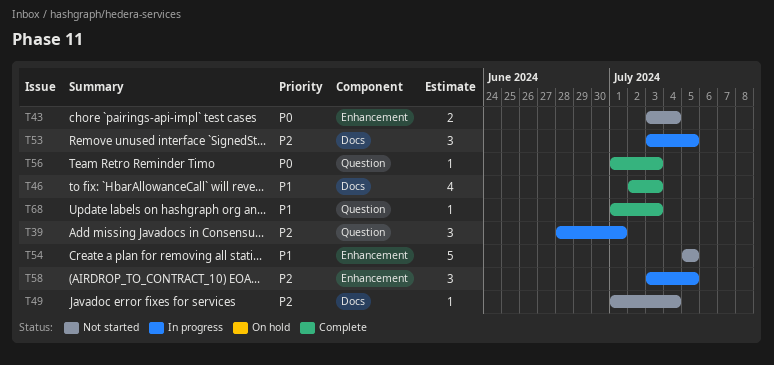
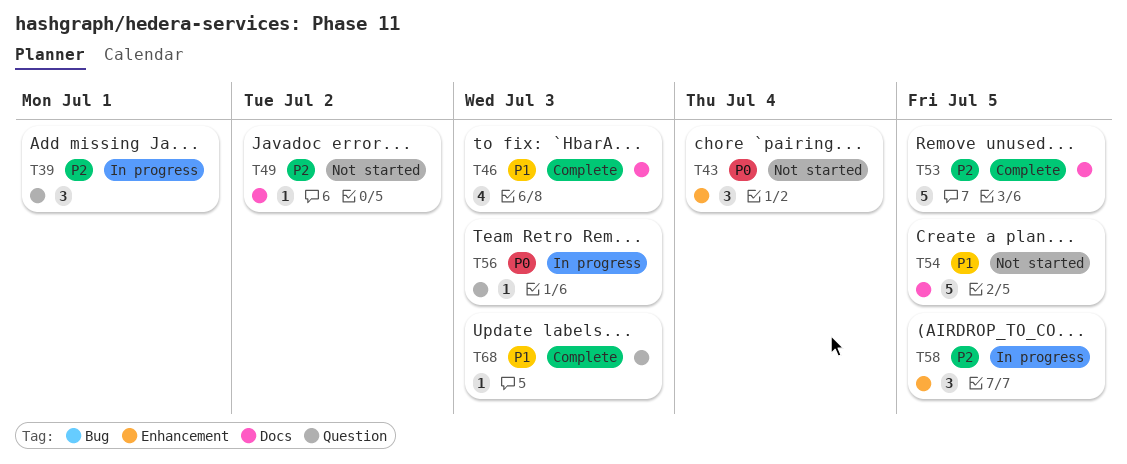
T43, estimate: 2 -> 3
T49, due: Jul 4 -> Jul 2
T53, status: In progress -> Complete
T53, estimate: 3 -> 5
T54, label: Enhancement -> Docs
T56, status: Complete -> In progress

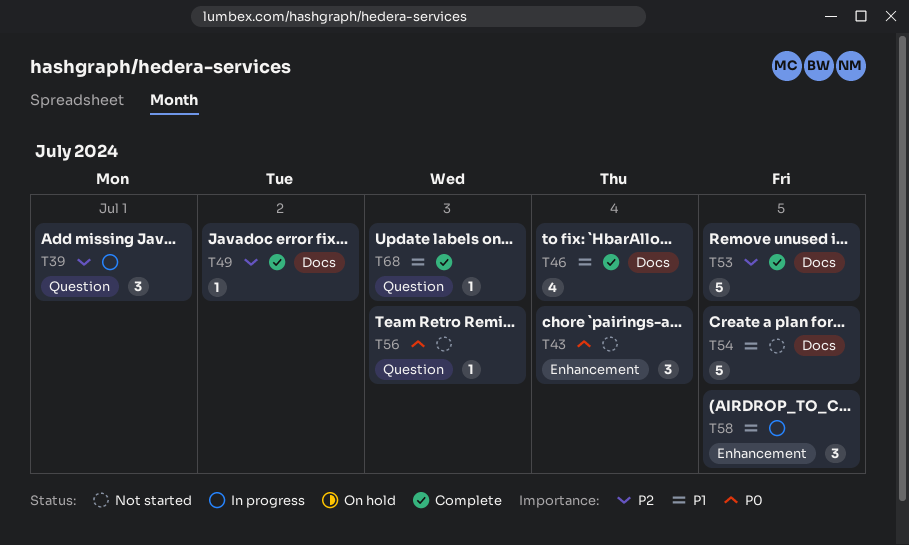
T46, due: Jul 3 -> Jul 4
T49, status: Not started -> Complete
T56, status: In progress -> Not started
T58, priority: P2 -> P1

